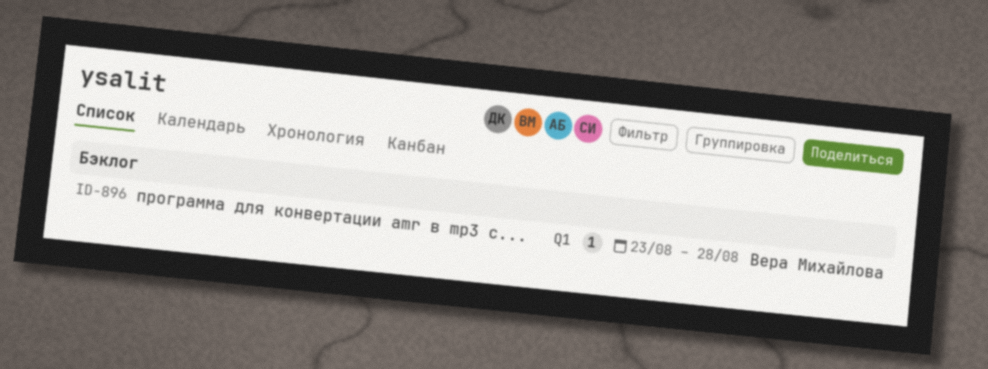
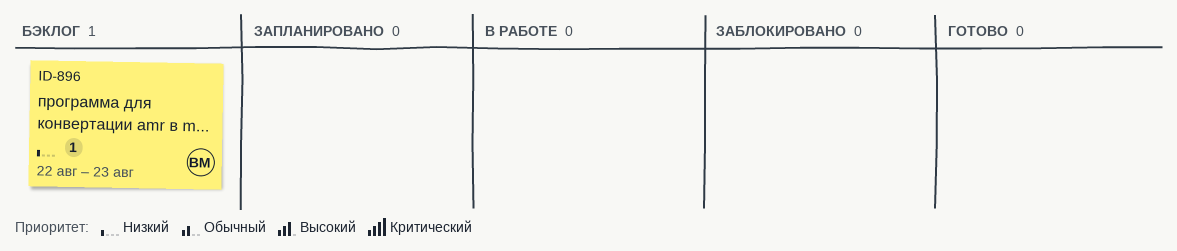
ID-896, start: Aug 23 -> Aug 22
ID-896, due: Aug 28 -> Aug 23

